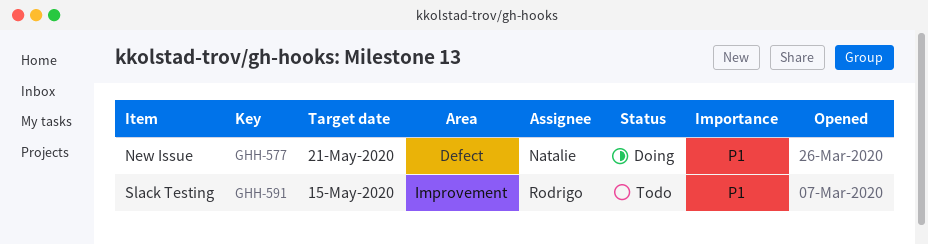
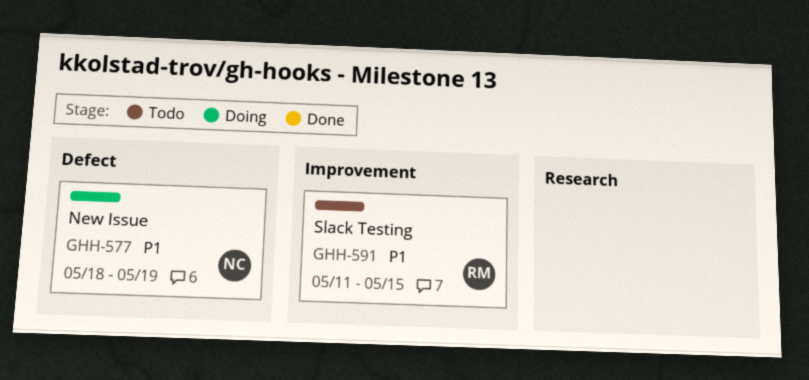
GHH-577, due: May 21 -> May 19

